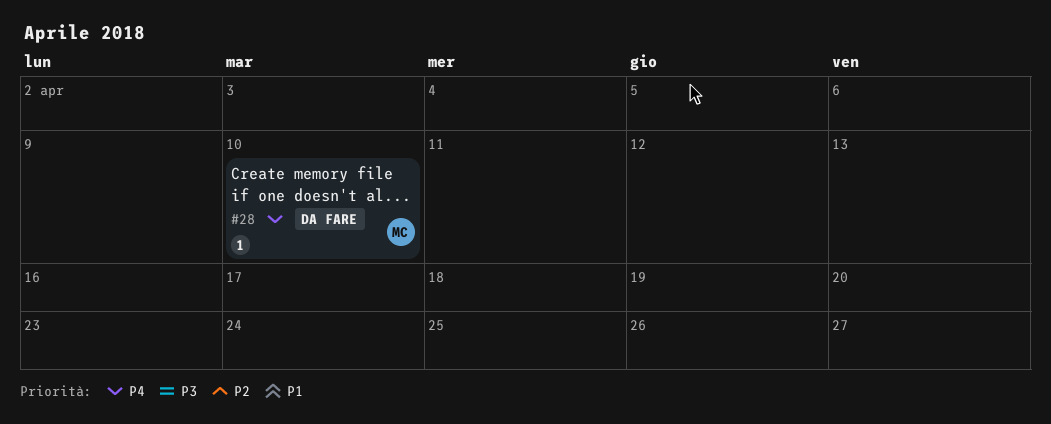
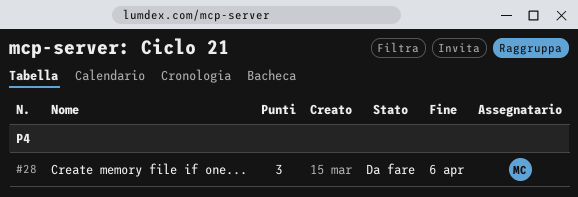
#28, estimate: 1 -> 3
#28, due: Apr 10 -> Apr 6

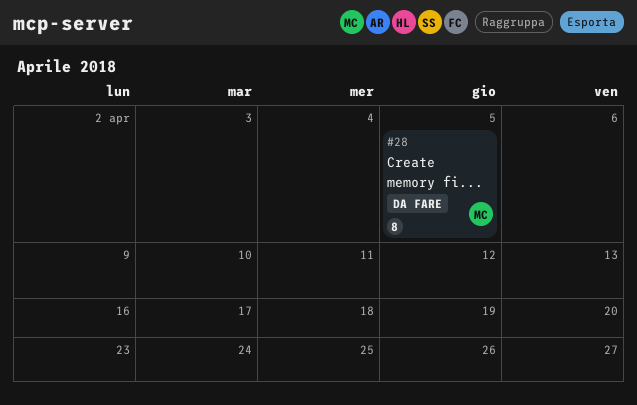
#28, estimate: 3 -> 8
#28, due: Apr 6 -> Apr 5

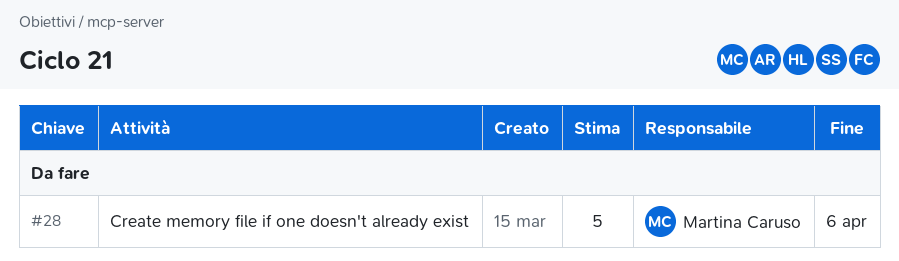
#28, estimate: 8 -> 5
#28, due: Apr 5 -> Apr 6

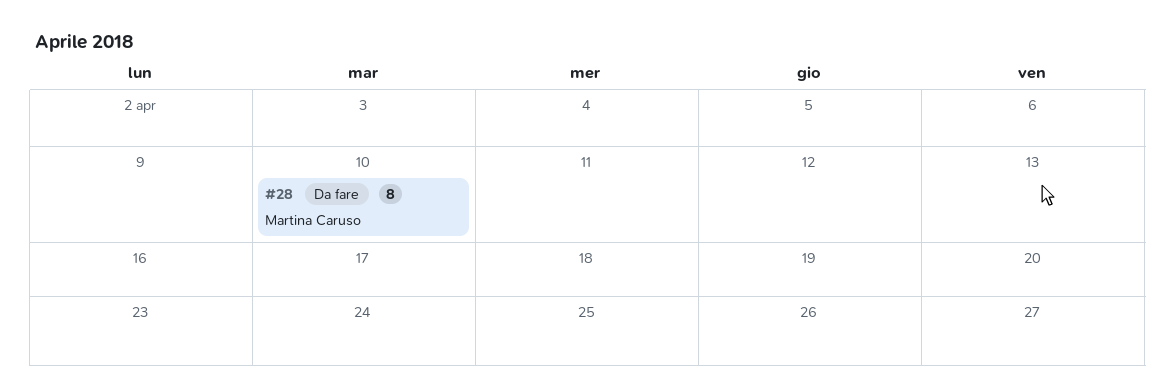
#28, estimate: 5 -> 8
#28, due: Apr 6 -> Apr 10

